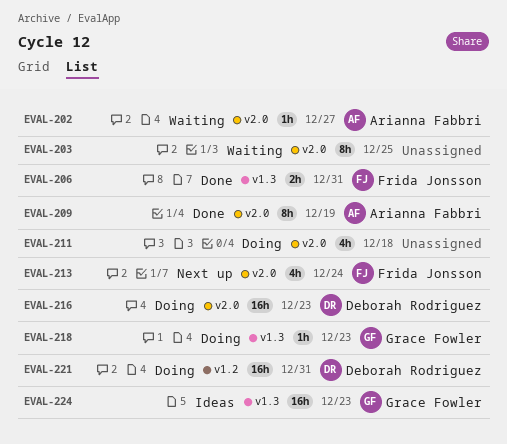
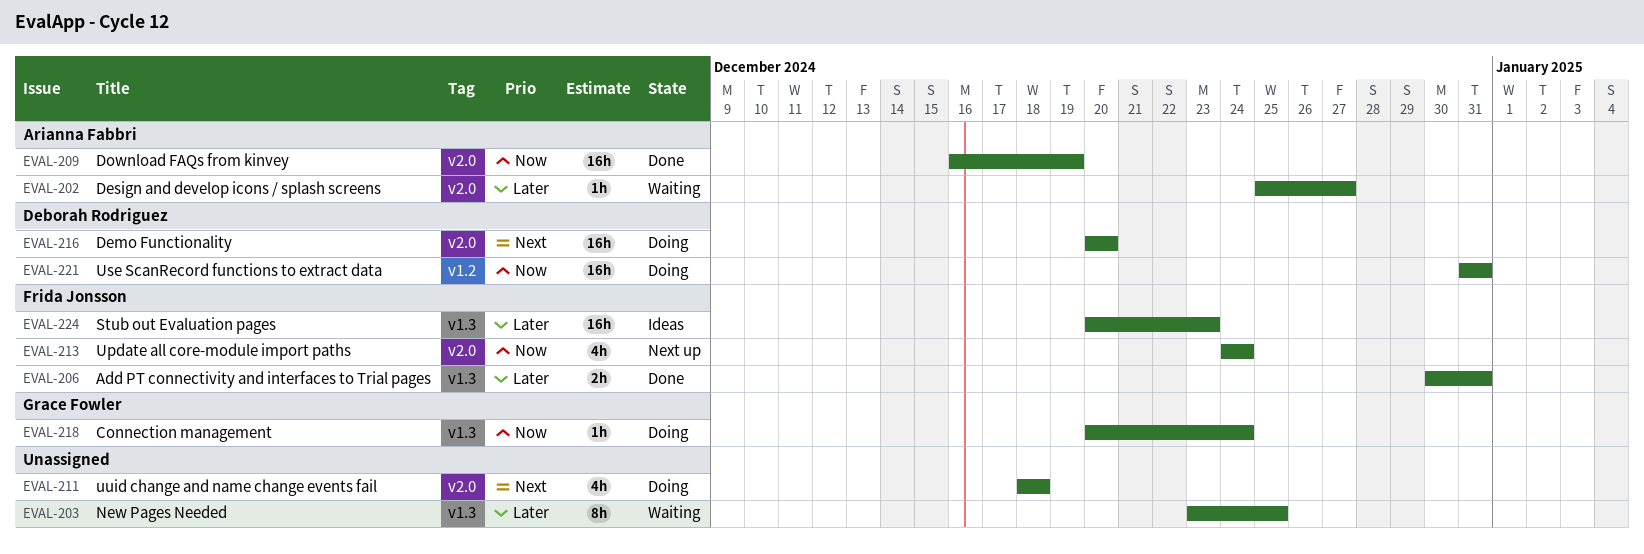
EVAL-203, label: v2.0 -> v1.3
EVAL-209, estimate: 8h -> 16h
EVAL-216, due: Dec 23 -> Dec 20
EVAL-218, due: Dec 23 -> Dec 24
EVAL-224, owner: Grace Fowler -> Frida Jonsson

